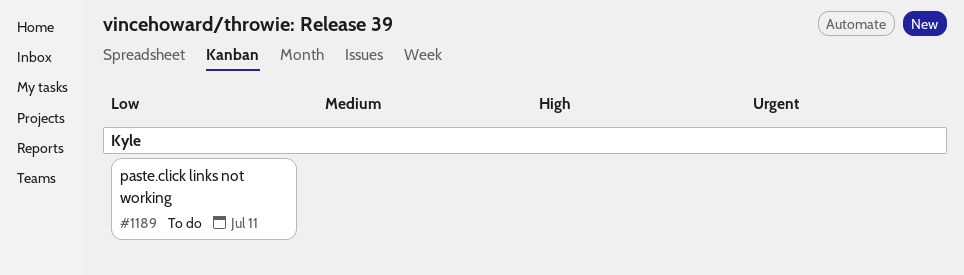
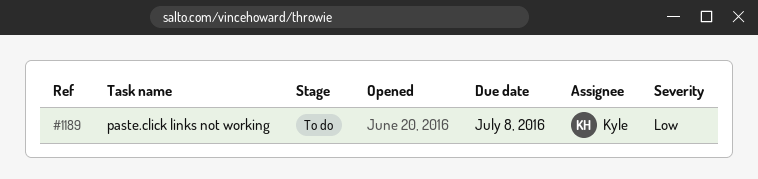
#1189, due: Jul 11 -> Jul 8

